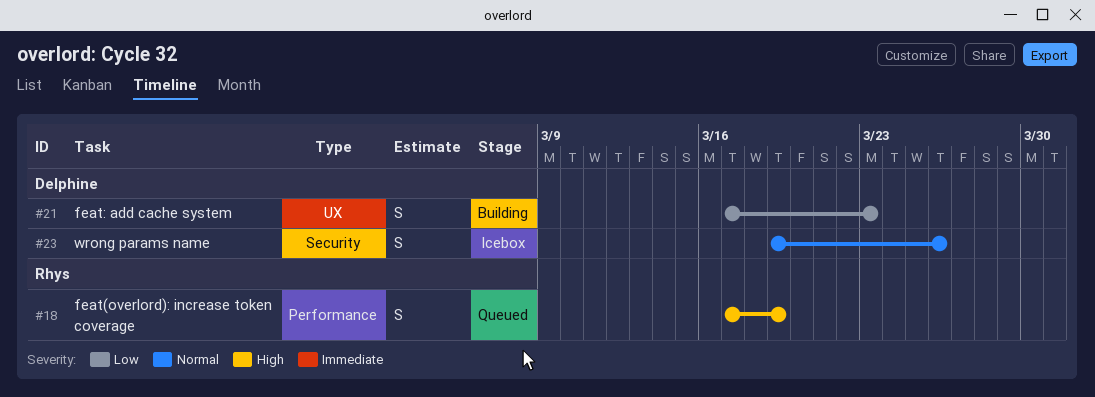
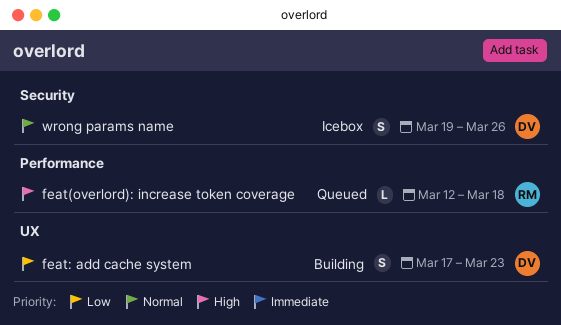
feat(overlord): increase token coverage, estimate: S -> L
feat(overlord): increase token coverage, start: Mar 17 -> Mar 12
feat(overlord): increase token coverage, due: Mar 19 -> Mar 18

